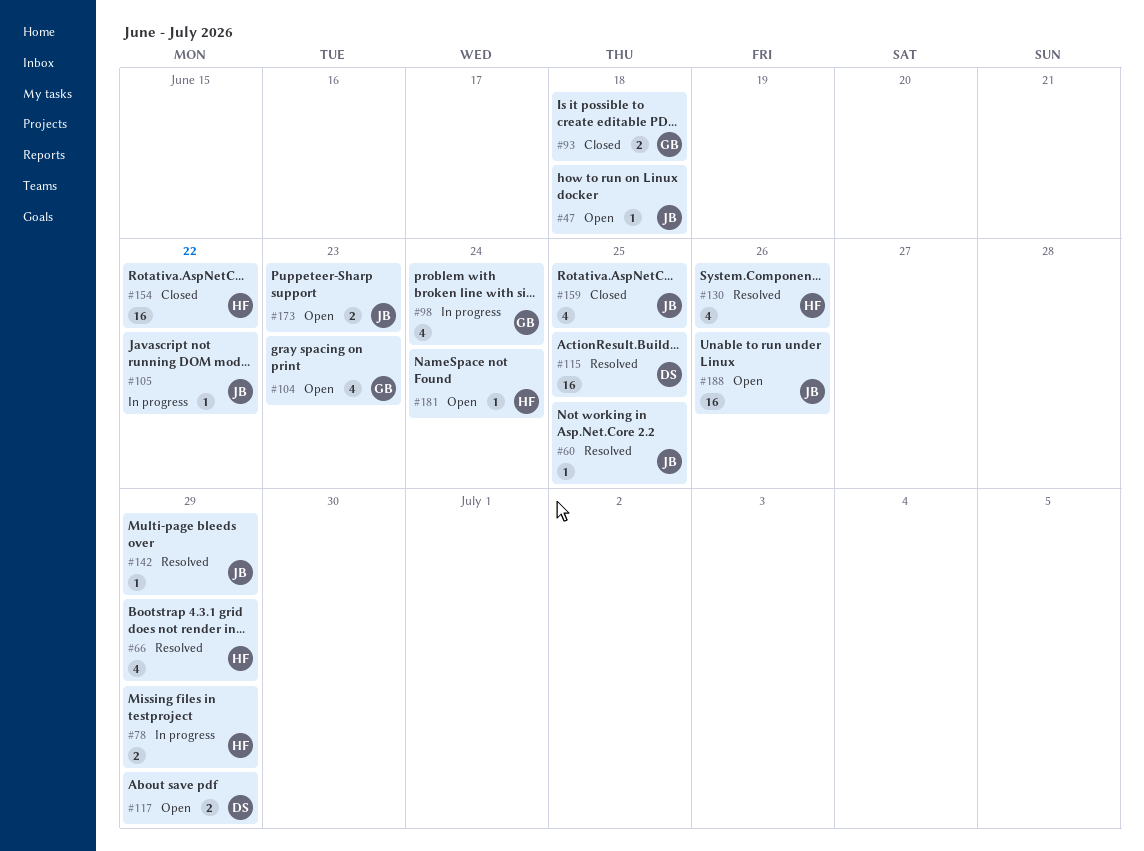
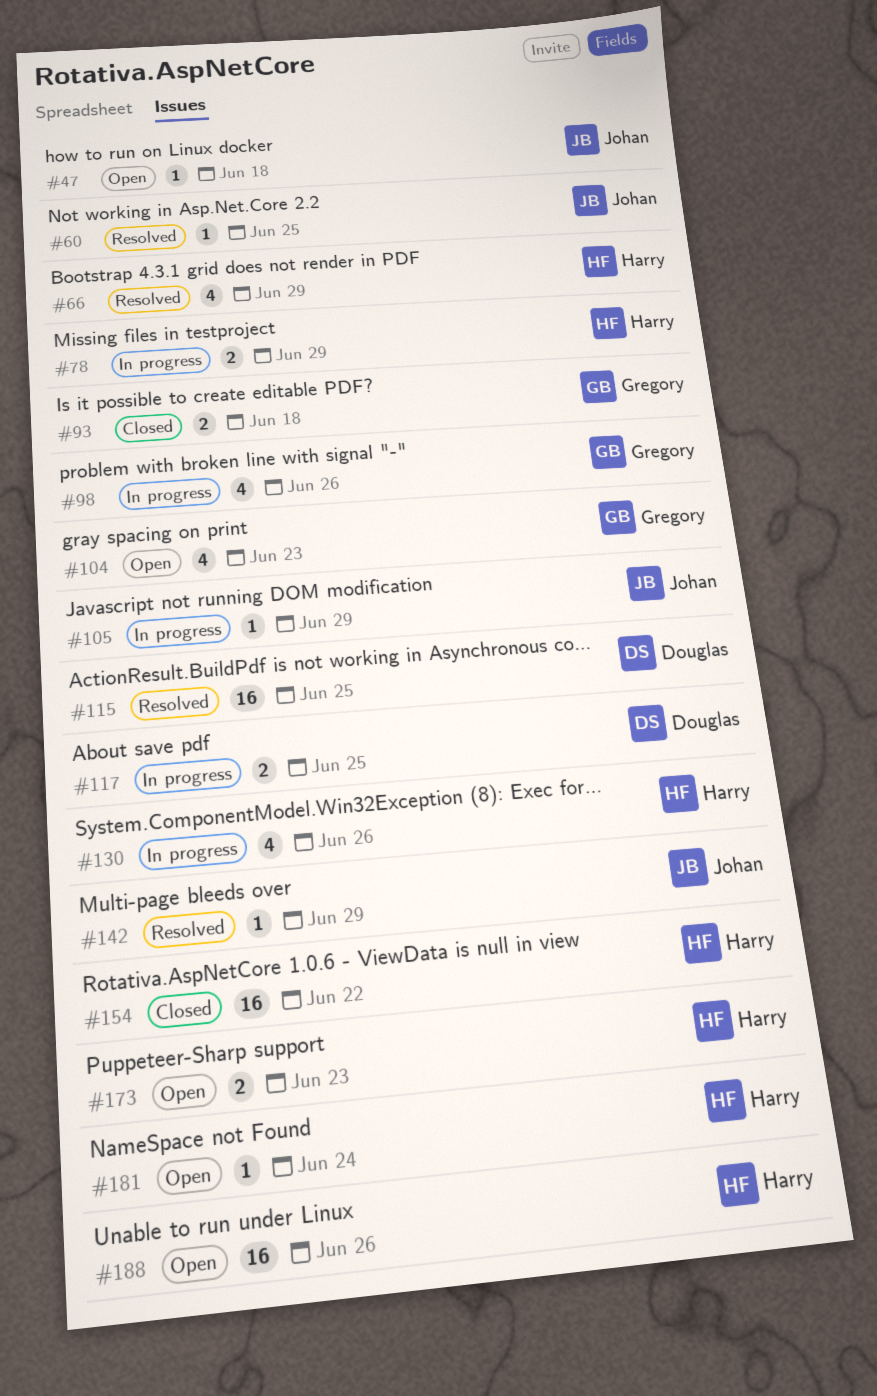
#98, due: Jun 24 -> Jun 26
#105, due: Jun 22 -> Jun 29
#117, status: Open -> In progress
#117, due: Jun 29 -> Jun 25
#130, status: Resolved -> In progress
#159: present -> none
#173, owner: Johan -> Harry
#188, owner: Johan -> Harry

